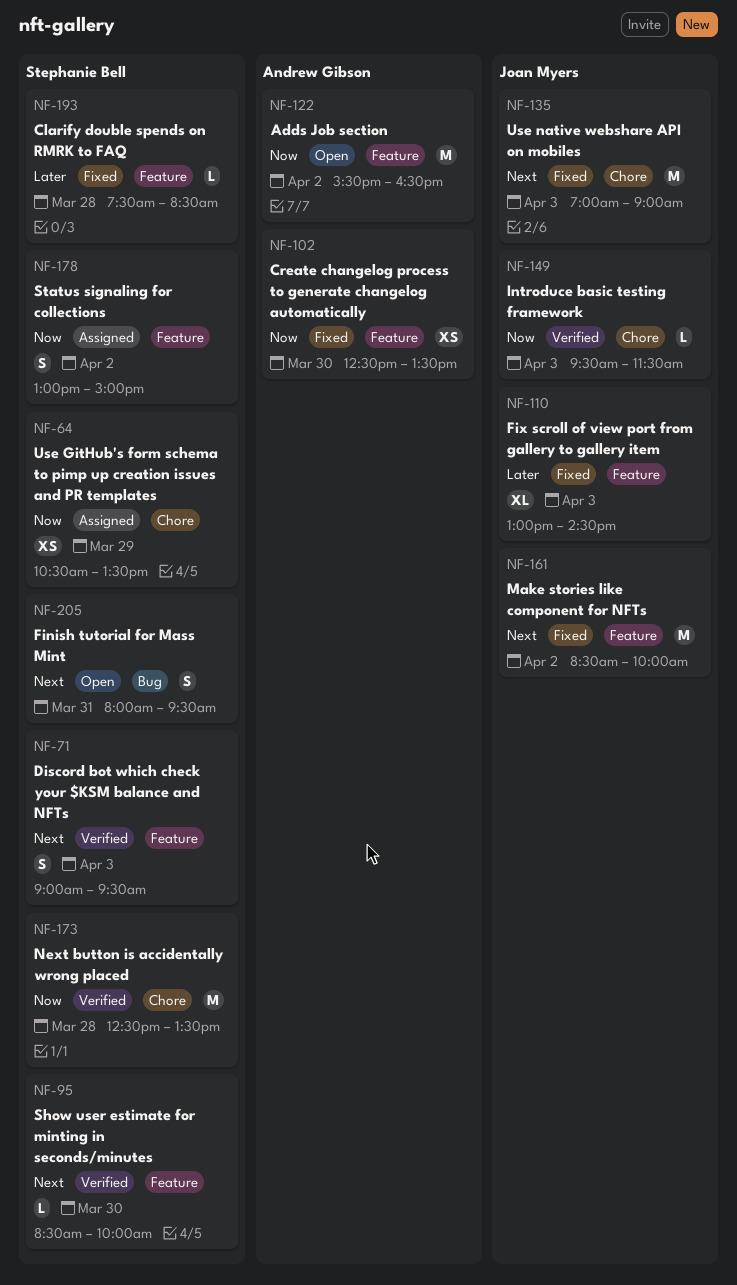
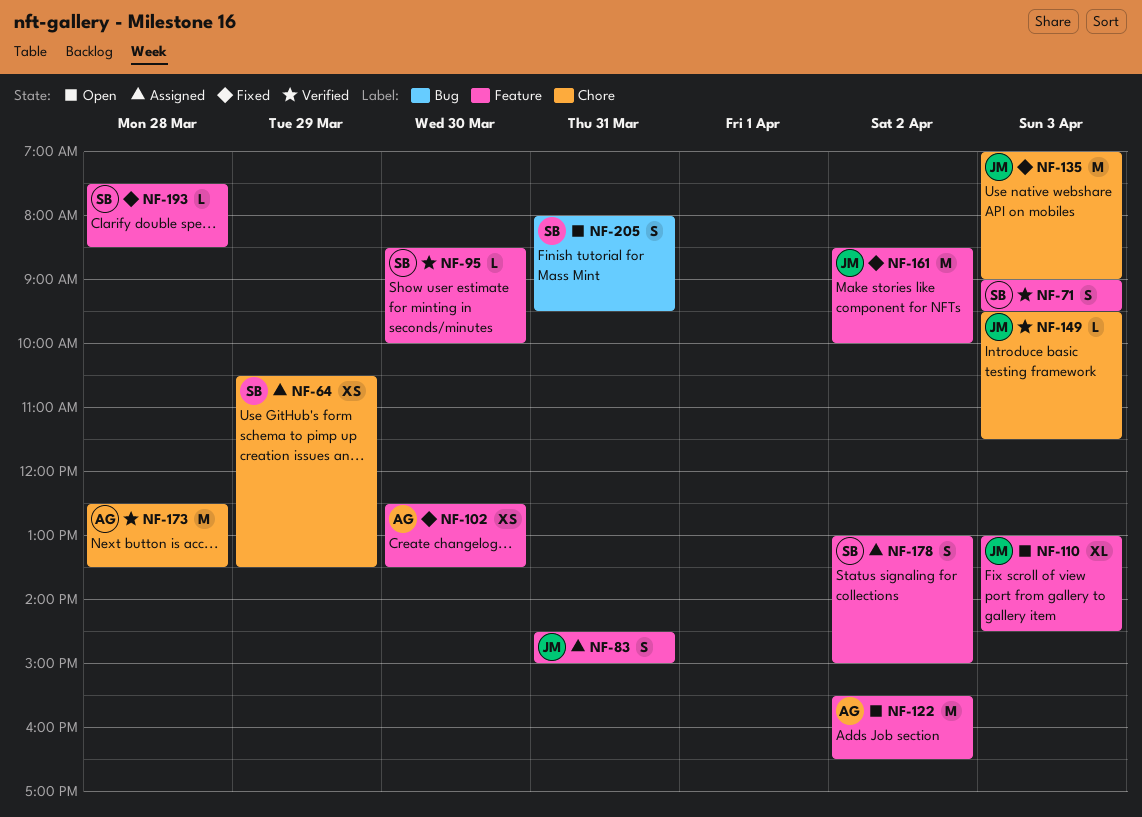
NF-83: none -> present
NF-110, status: Fixed -> Open
NF-173, owner: Stephanie Bell -> Andrew Gibson

